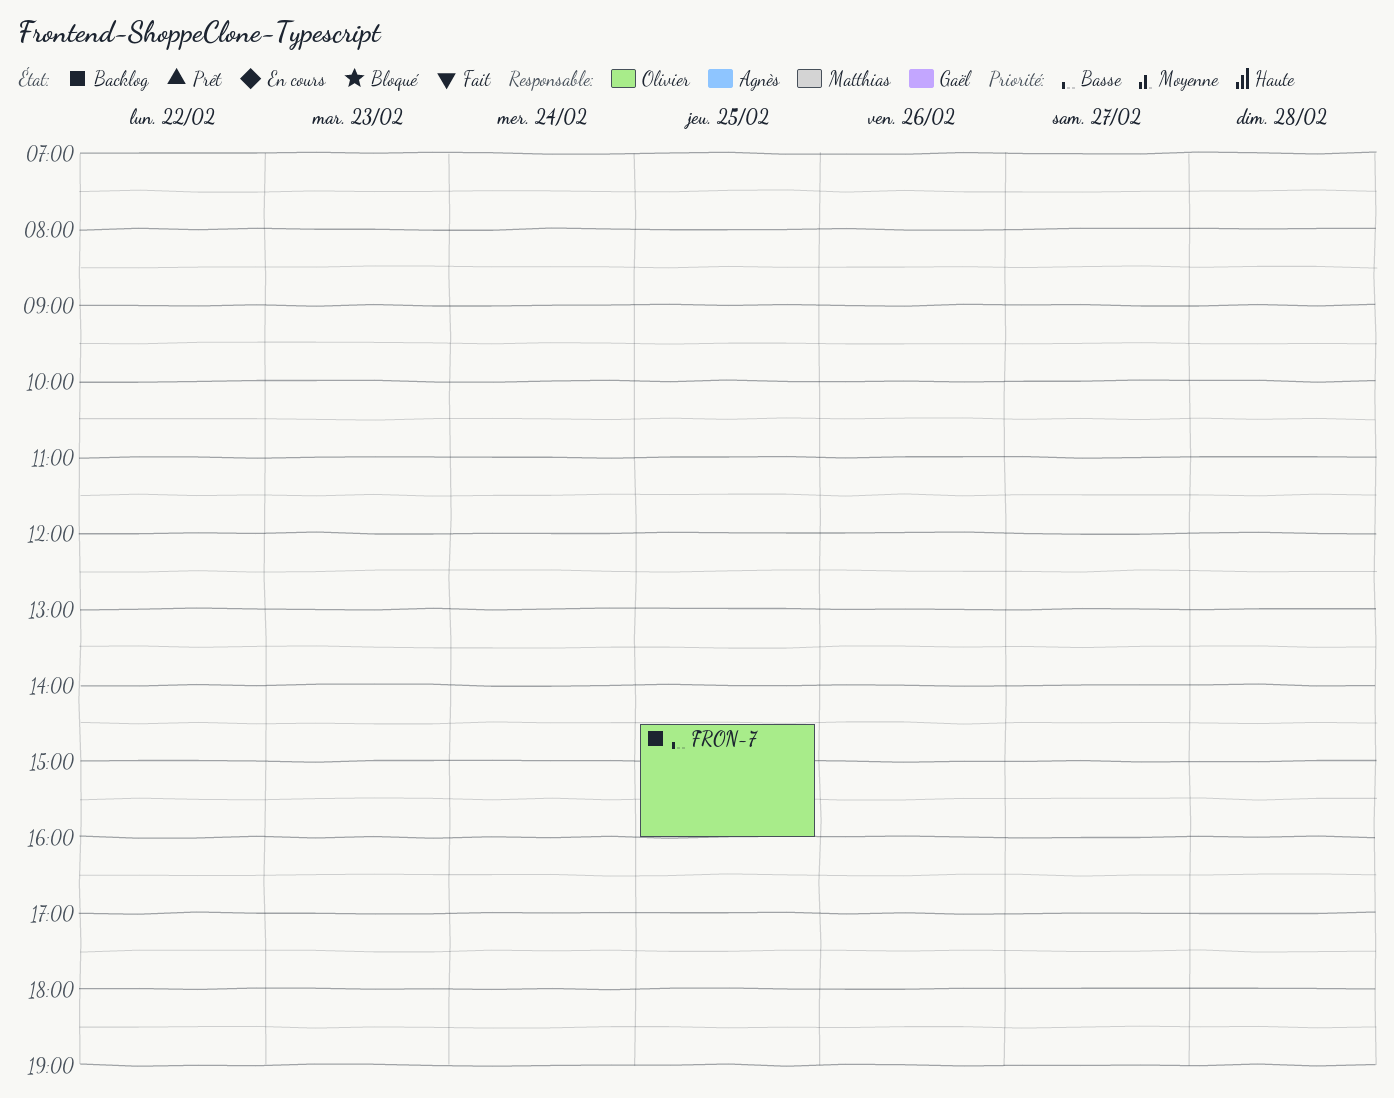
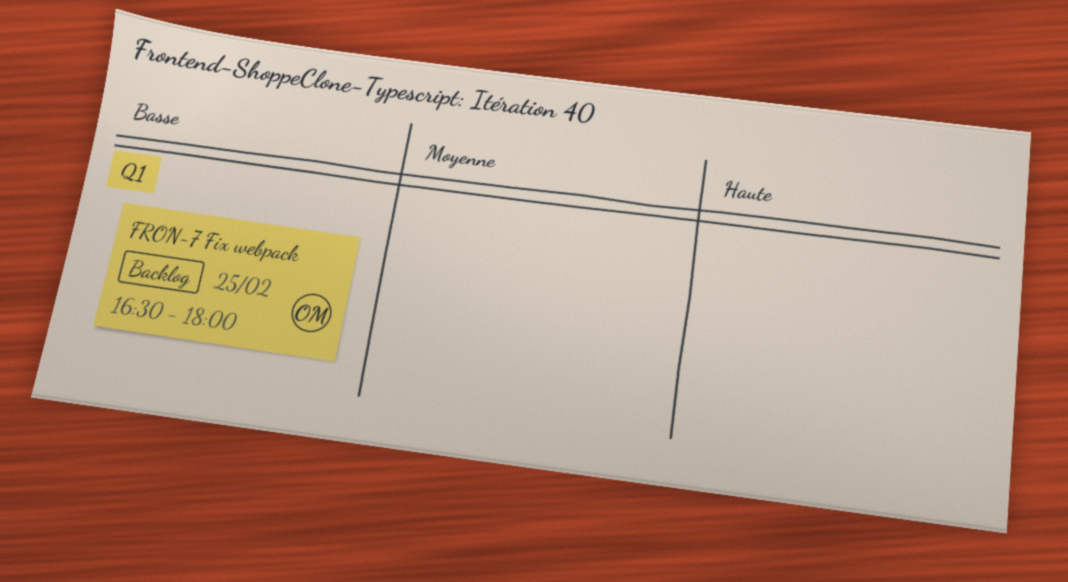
FRON-7, begins: 14:30 -> 16:30
FRON-7, ends: 16:00 -> 18:00

